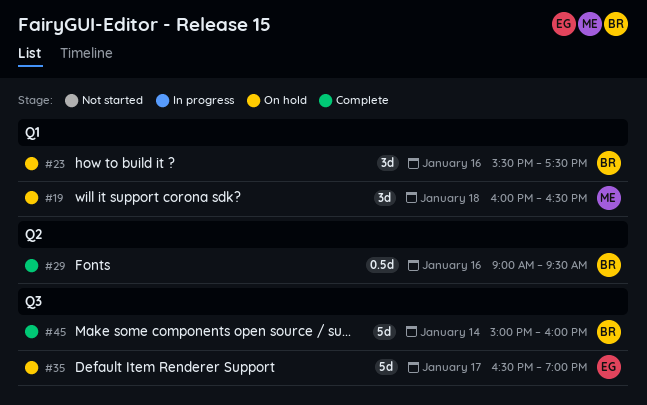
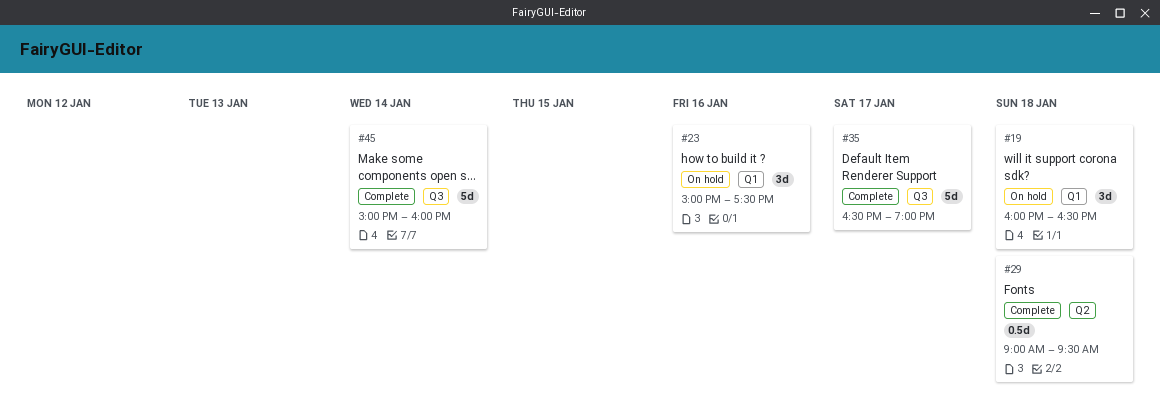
#23, begins: 15:30 -> 15:00
#29, day: Jan 16 -> Jan 18
#35, status: On hold -> Complete

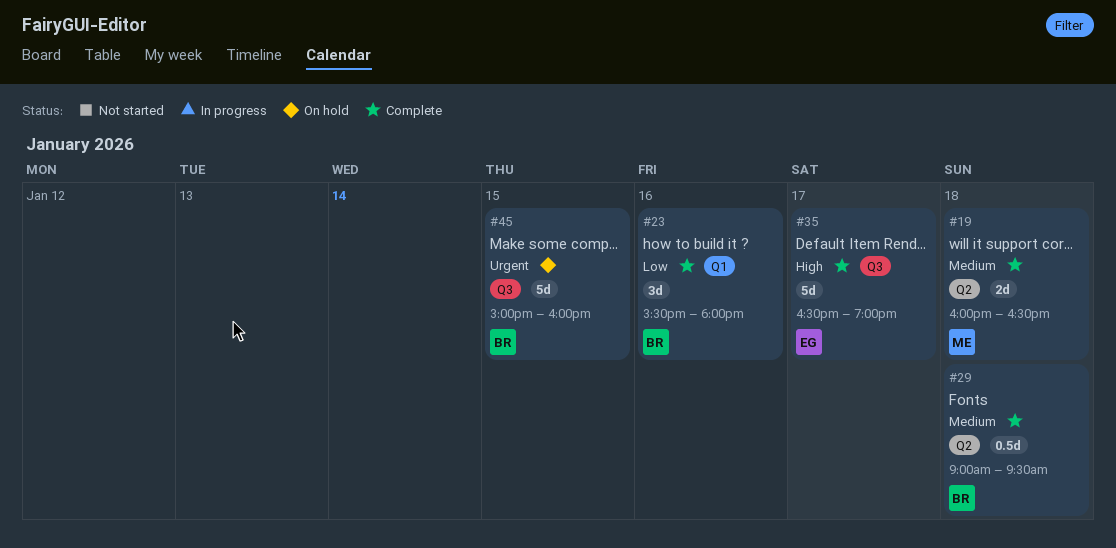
#19, status: On hold -> Complete
#19, label: Q1 -> Q2
#19, estimate: 3d -> 2d
#23, status: On hold -> Complete
#23, begins: 15:00 -> 15:30
#23, ends: 17:30 -> 18:00
#45, status: Complete -> On hold
#45, day: Jan 14 -> Jan 15

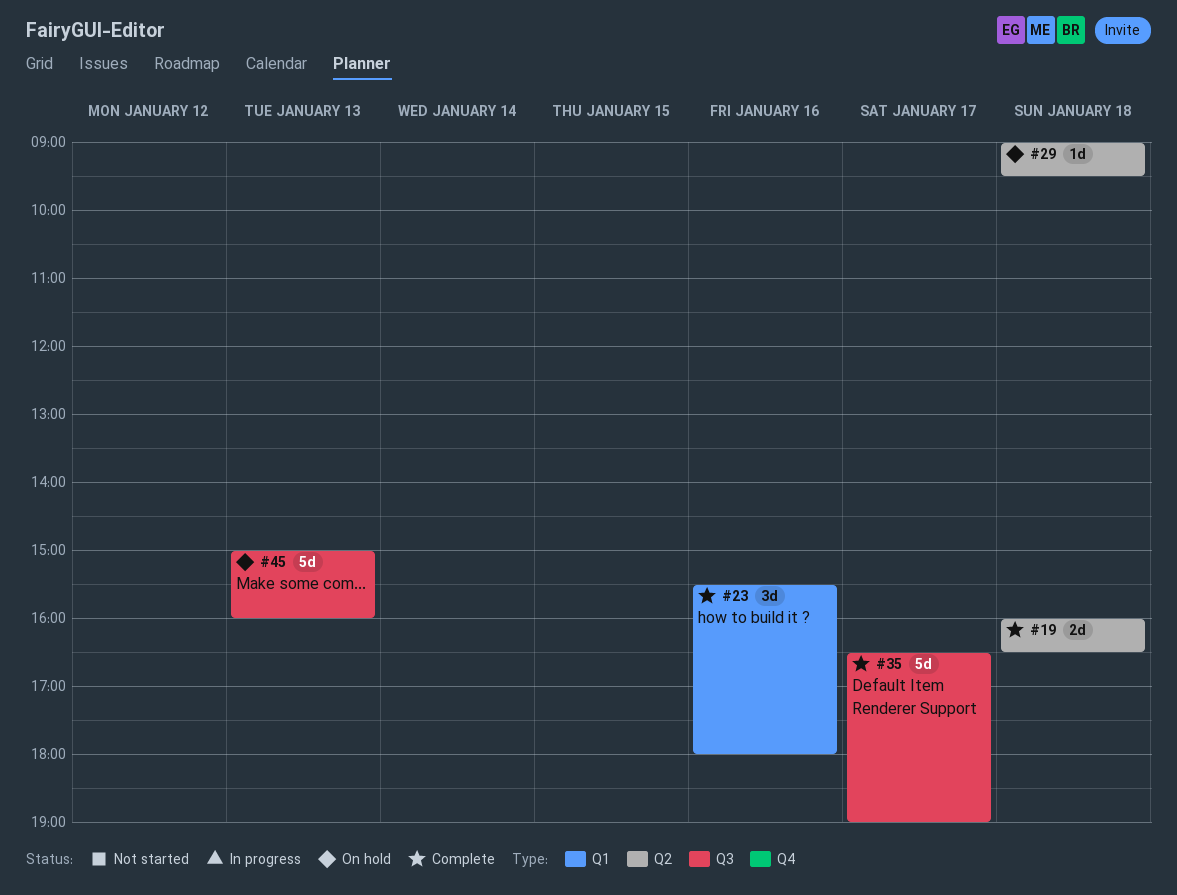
#29, status: Complete -> On hold
#29, estimate: 0.5d -> 1d
#45, day: Jan 15 -> Jan 13

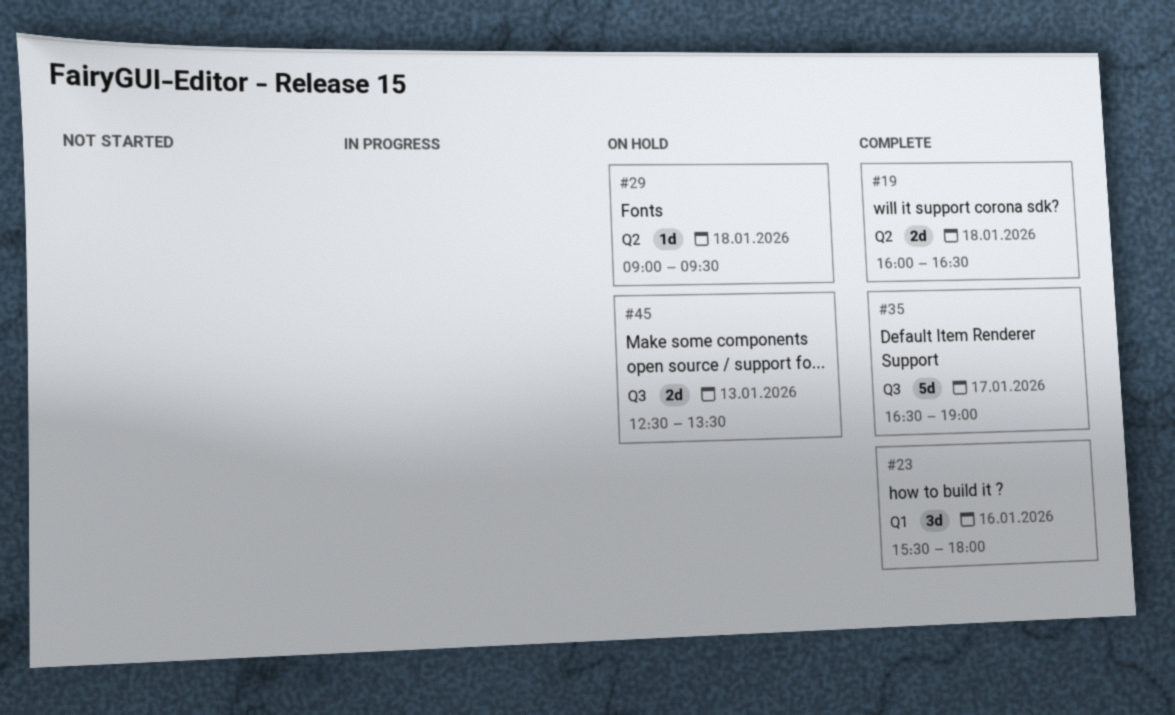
#45, estimate: 5d -> 2d
#45, begins: 15:00 -> 12:30
#45, ends: 16:00 -> 13:30

